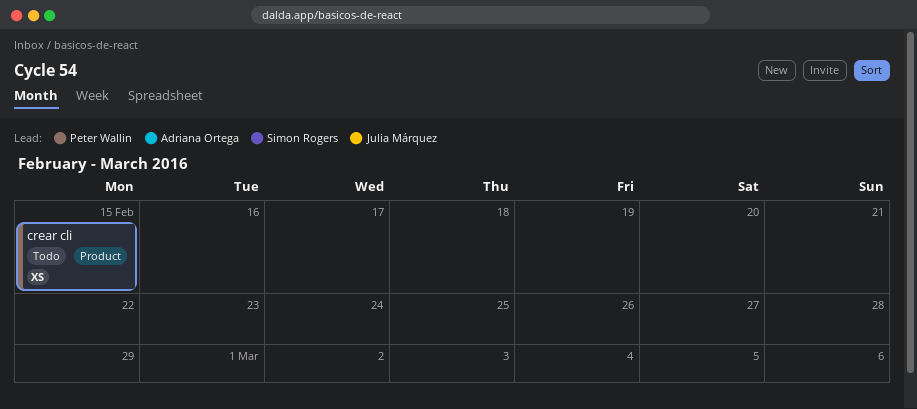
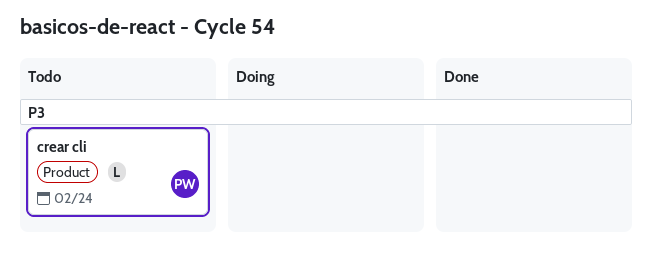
crear cli, estimate: XS -> L
crear cli, due: Feb 15 -> Feb 24

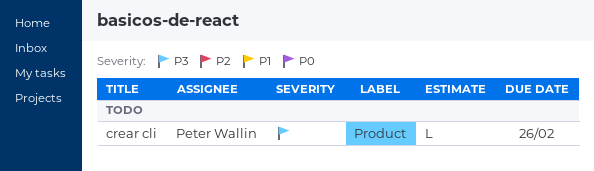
crear cli, due: Feb 24 -> Feb 26

